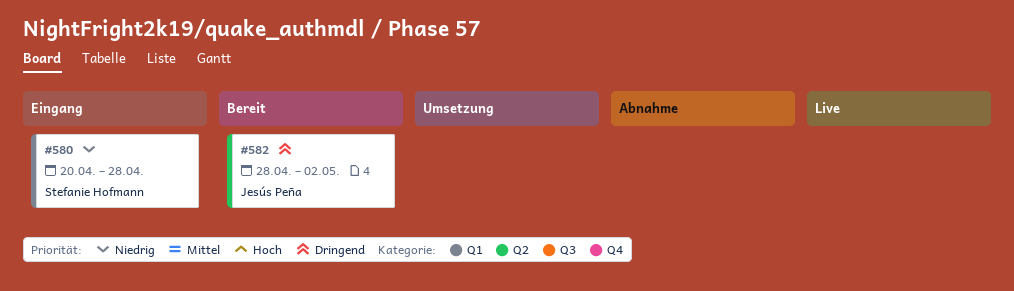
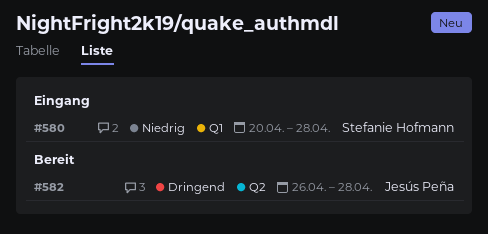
#582, start: Apr 28 -> Apr 26
#582, due: May 2 -> Apr 28

